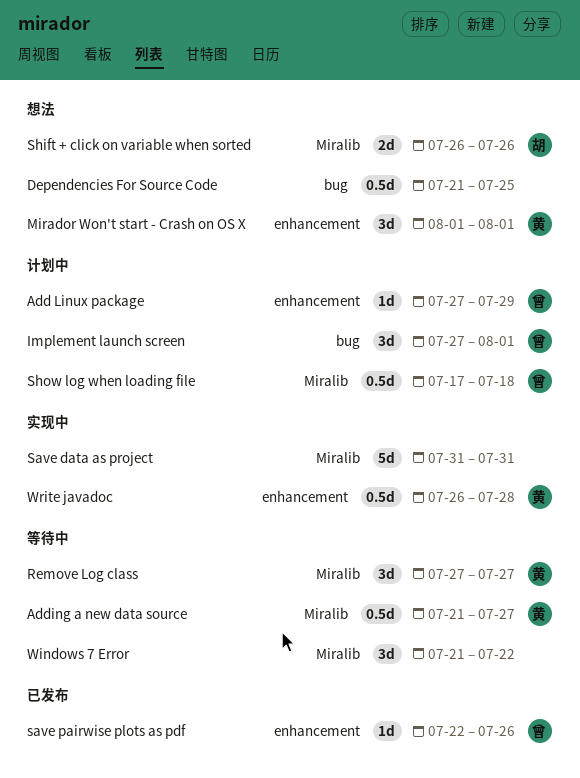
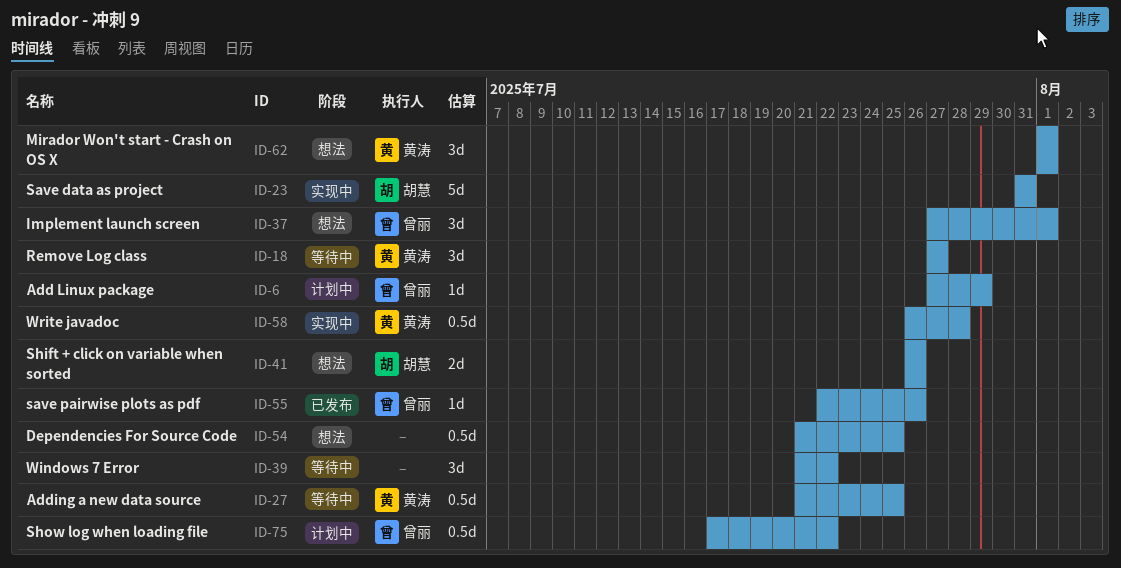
Adding a new data source, due: Jul 27 -> Jul 25
Implement launch screen, status: 计划中 -> 想法
Save data as project, owner: none -> 胡慧
Show log when loading file, due: Jul 18 -> Jul 22

